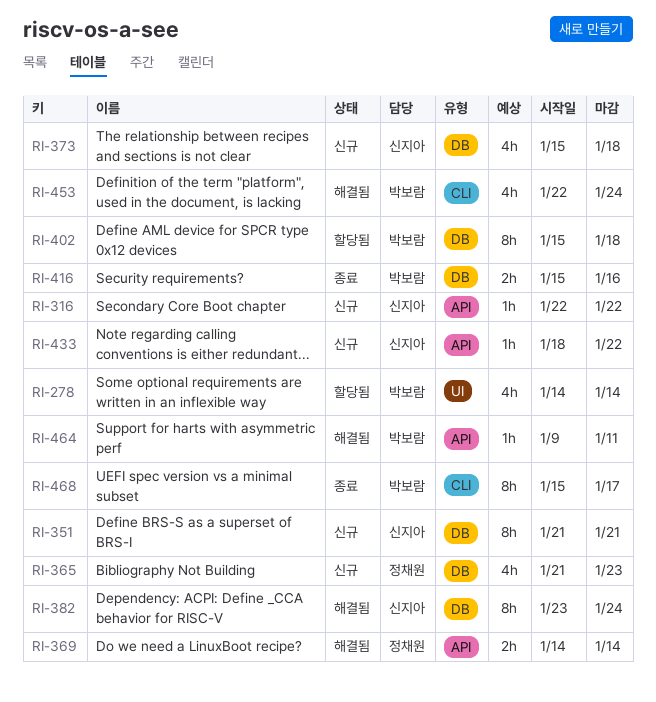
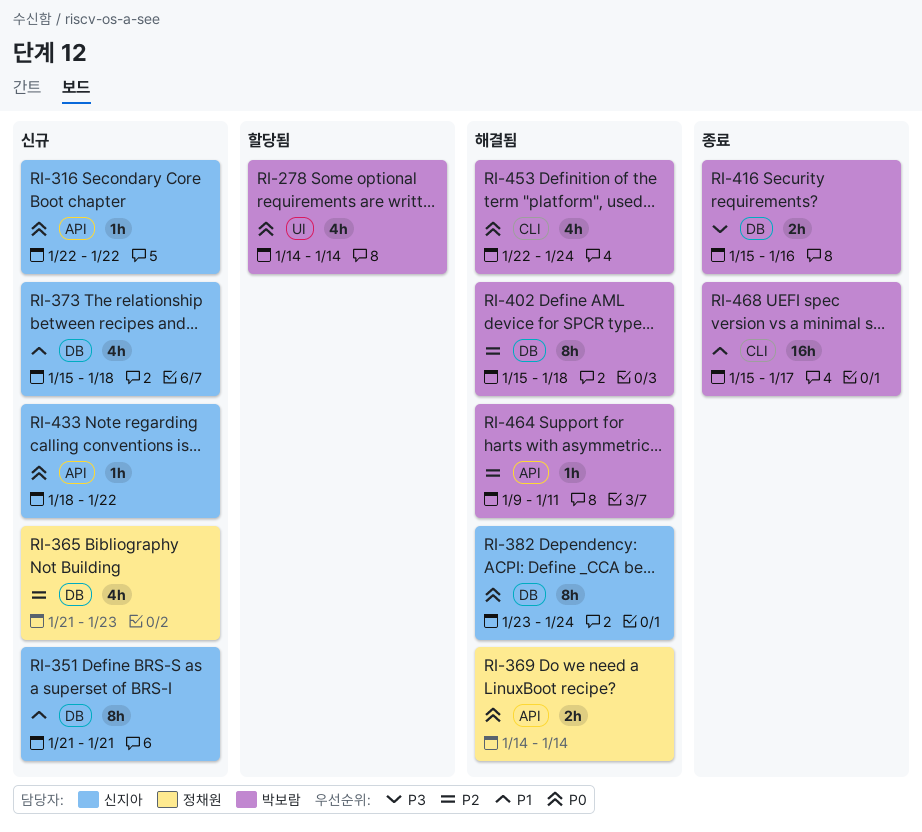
RI-402, status: 할당됨 -> 해결됨
RI-468, estimate: 8h -> 16h

